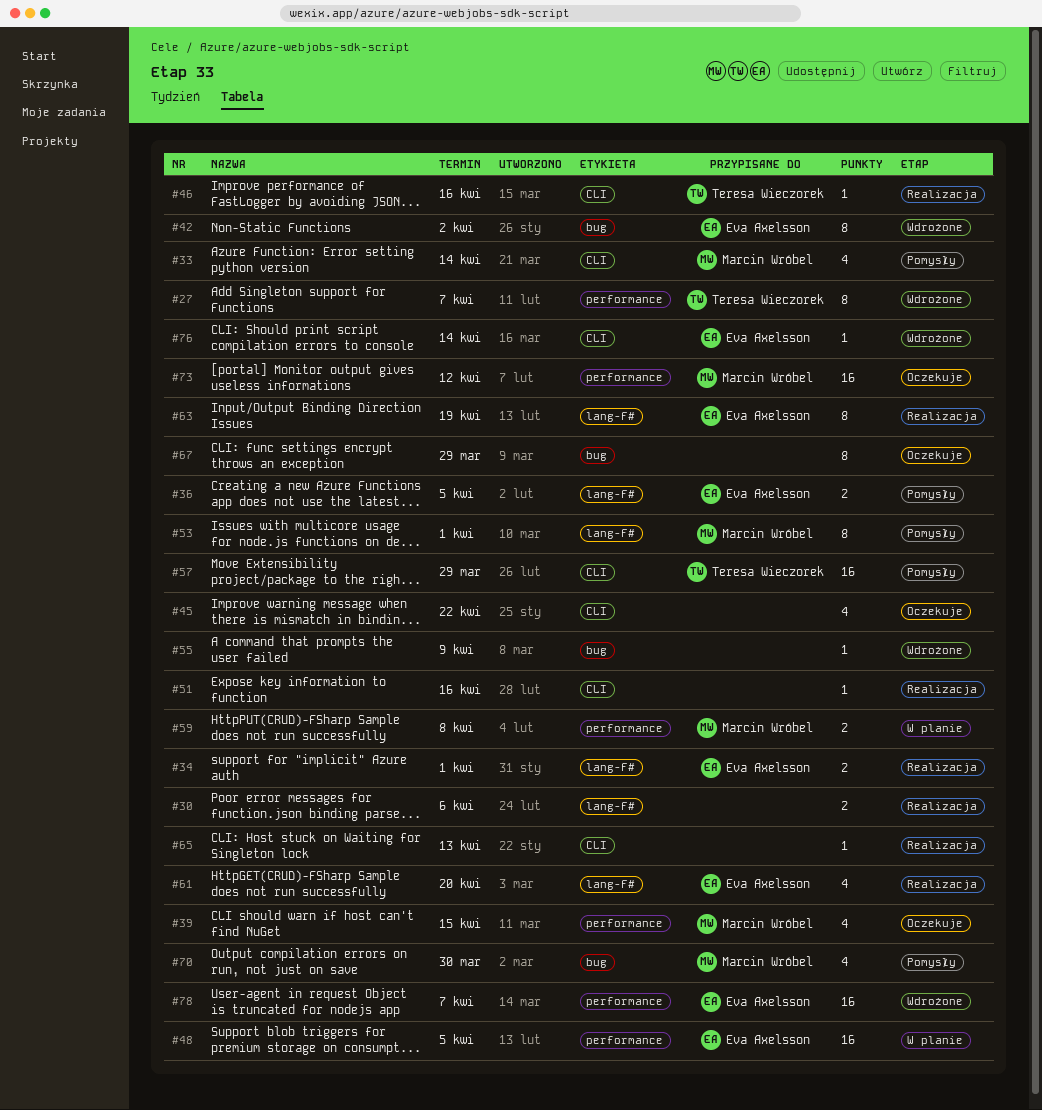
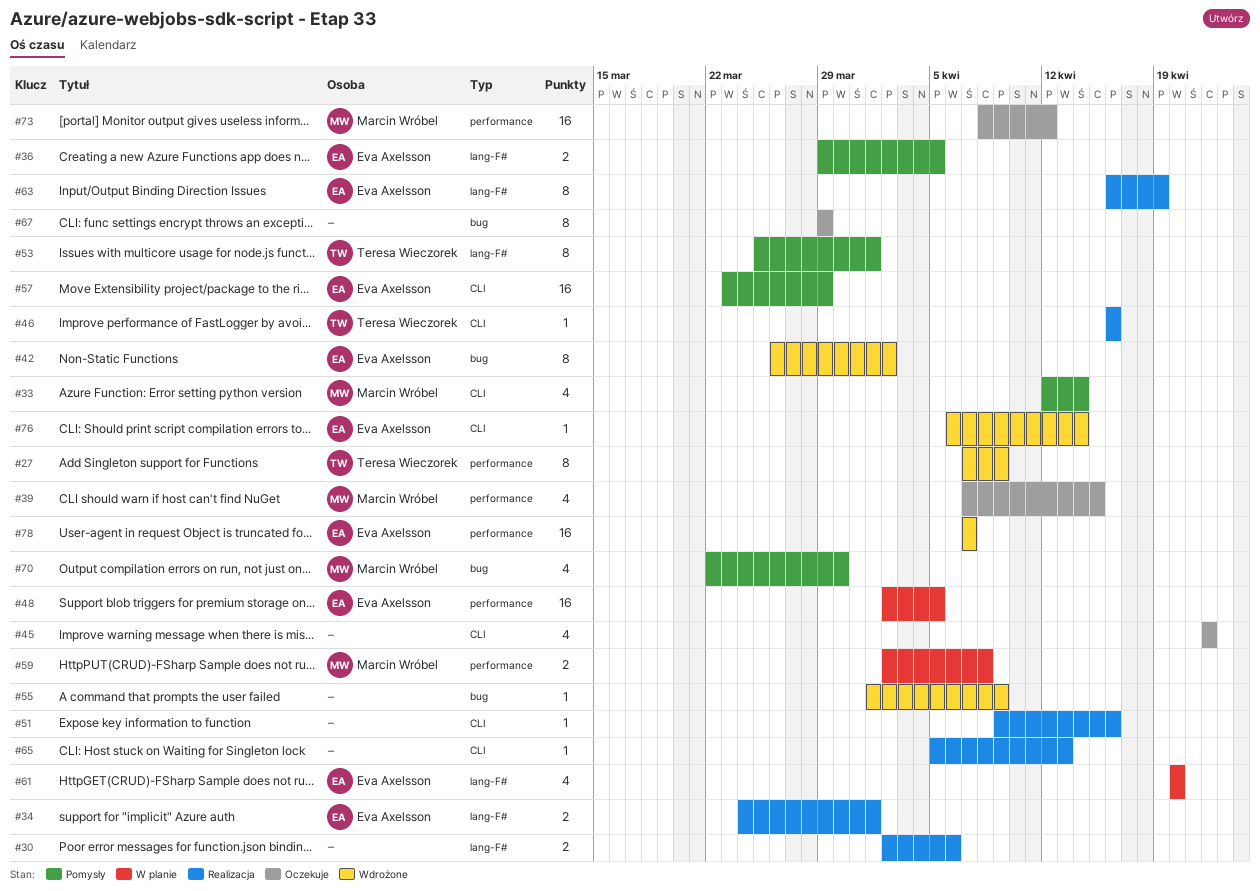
#27, due: Apr 7 -> Apr 9
#53, owner: Marcin Wróbel -> Teresa Wieczorek
#57, owner: Teresa Wieczorek -> Eva Axelsson
#61, status: Realizacja -> W planie

